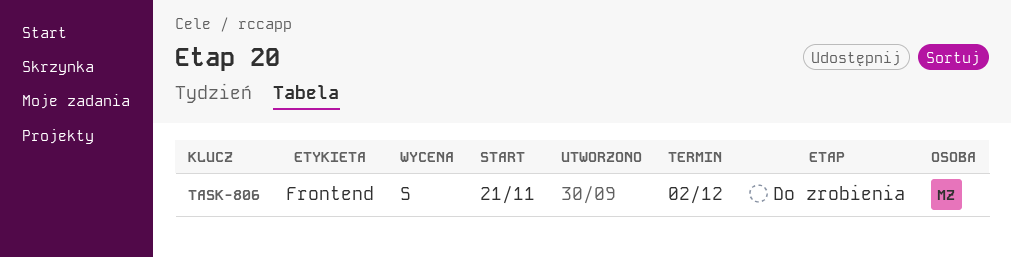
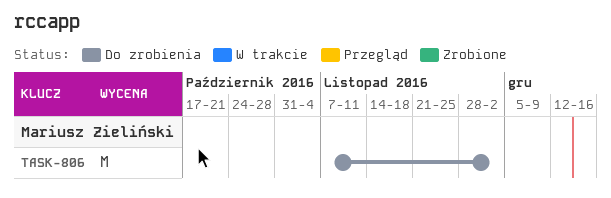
TASK-806, estimate: S -> M
TASK-806, start: Nov 21 -> Nov 7

